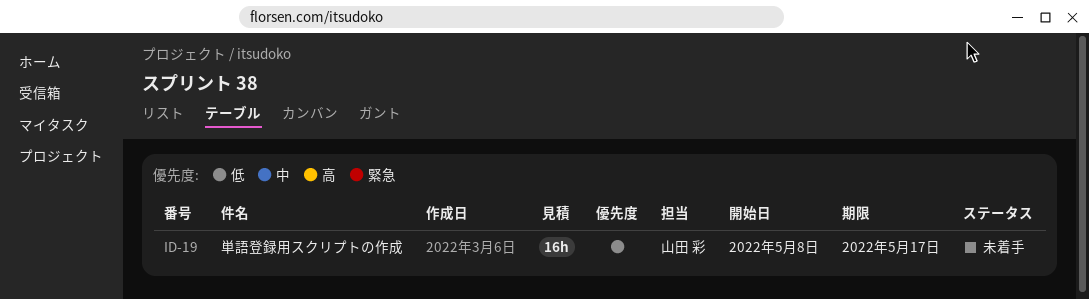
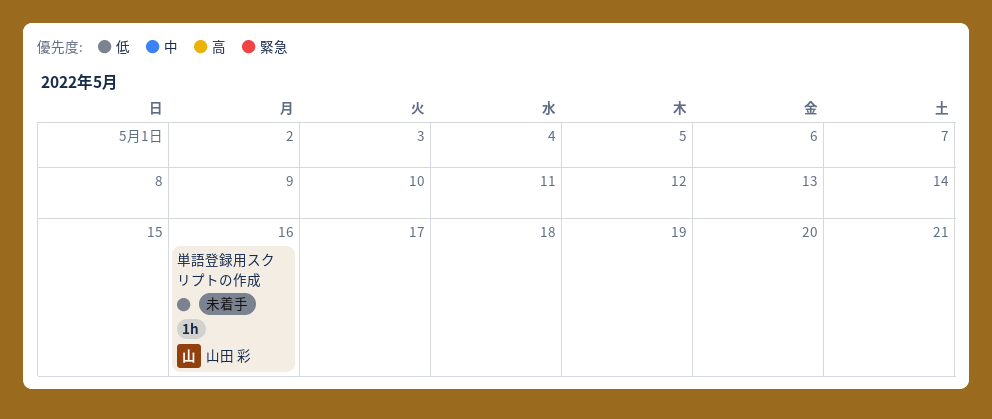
単語登録用スクリプトの作成, estimate: 16h -> 1h
単語登録用スクリプトの作成, due: May 17 -> May 16

